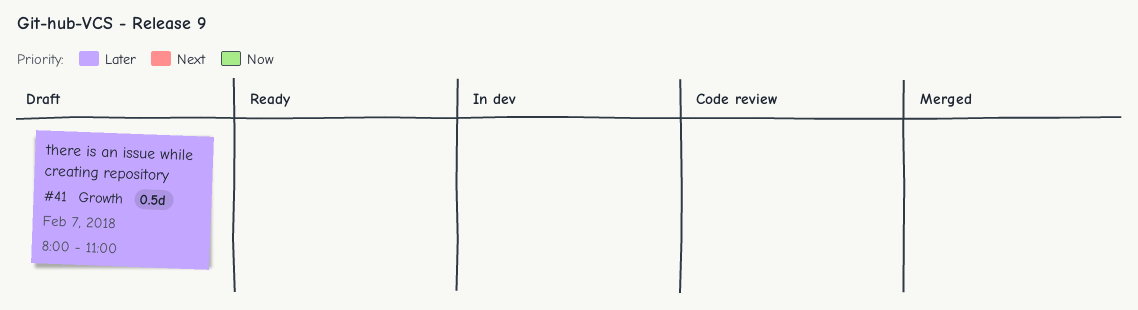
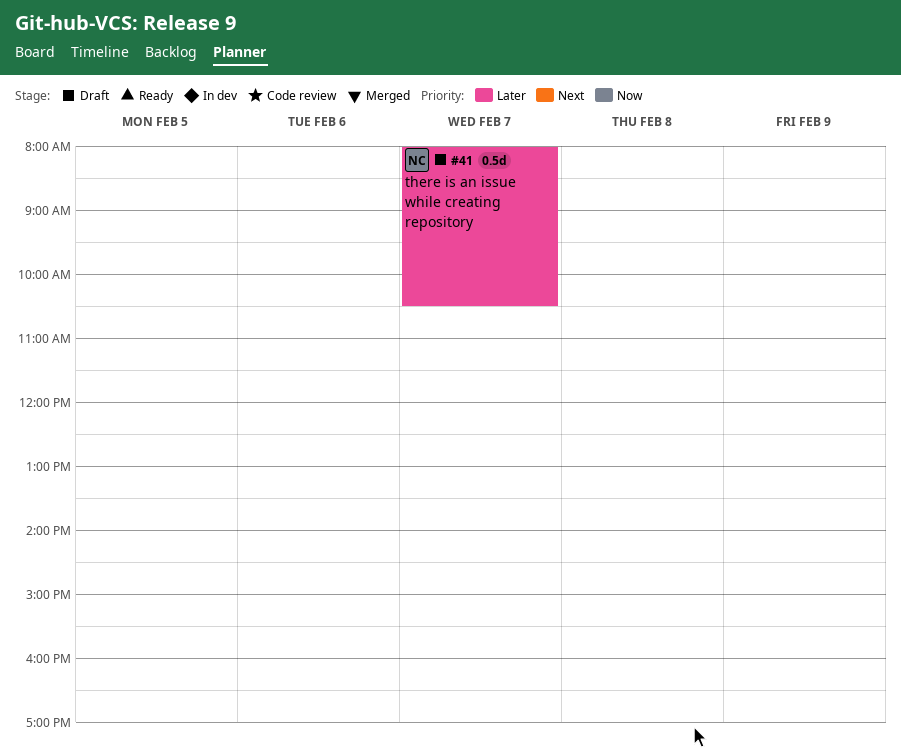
#41, ends: 11:00 -> 10:30

